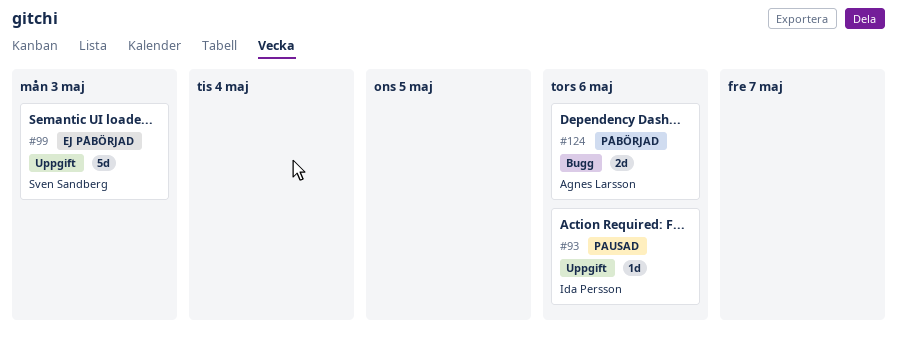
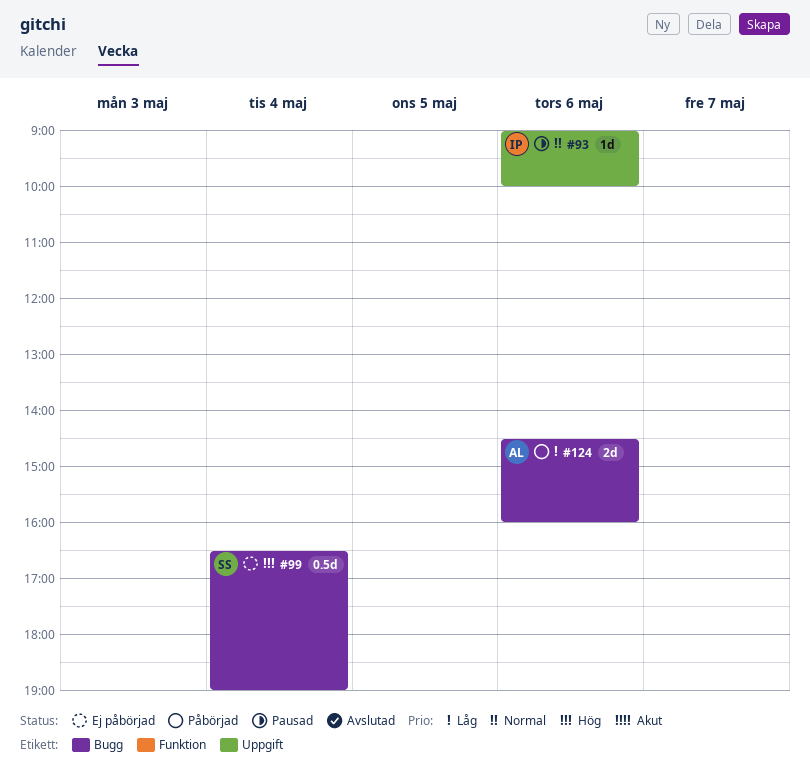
#99, label: Uppgift -> Bugg
#99, estimate: 5d -> 0.5d
#99, day: May 3 -> May 4

